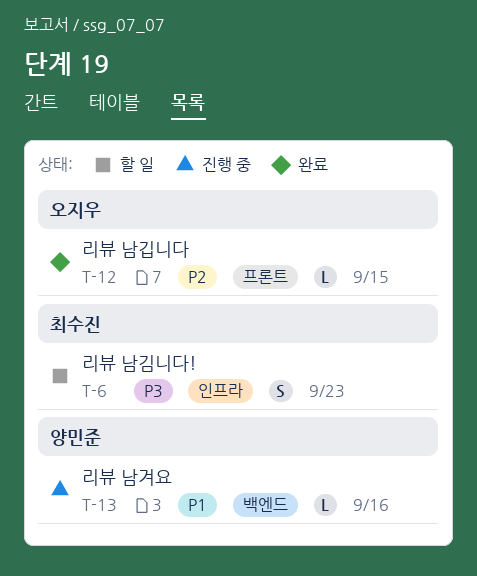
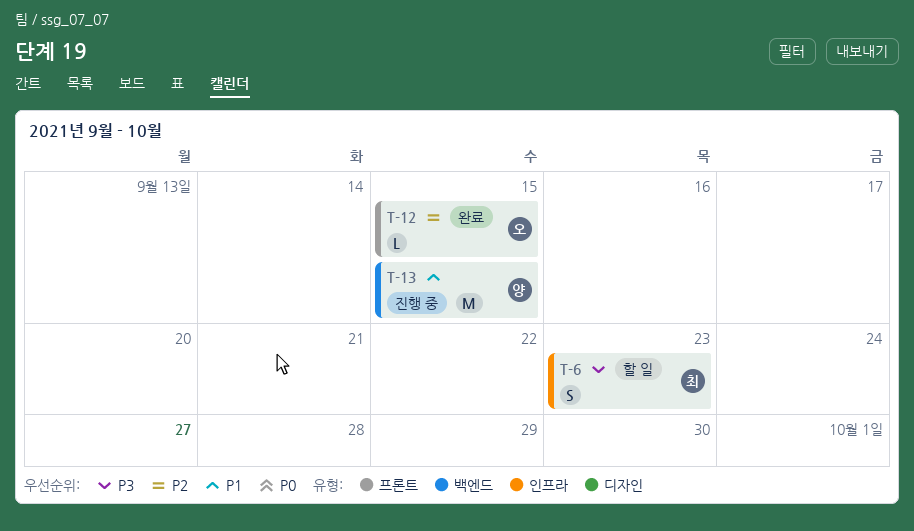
T-13, estimate: L -> M
T-13, due: Sep 16 -> Sep 15

